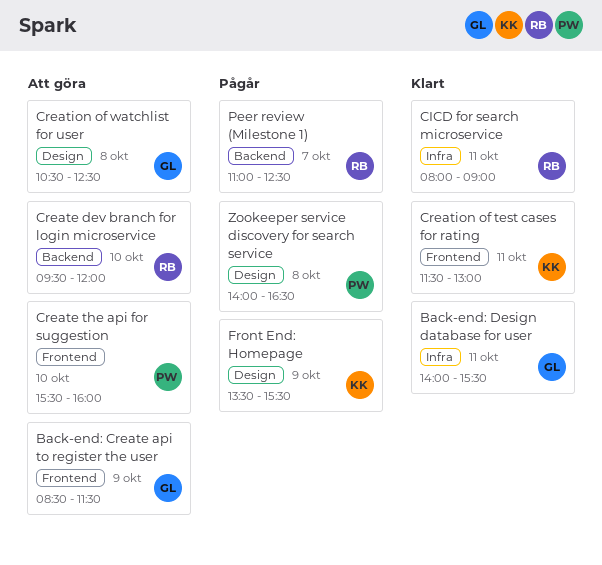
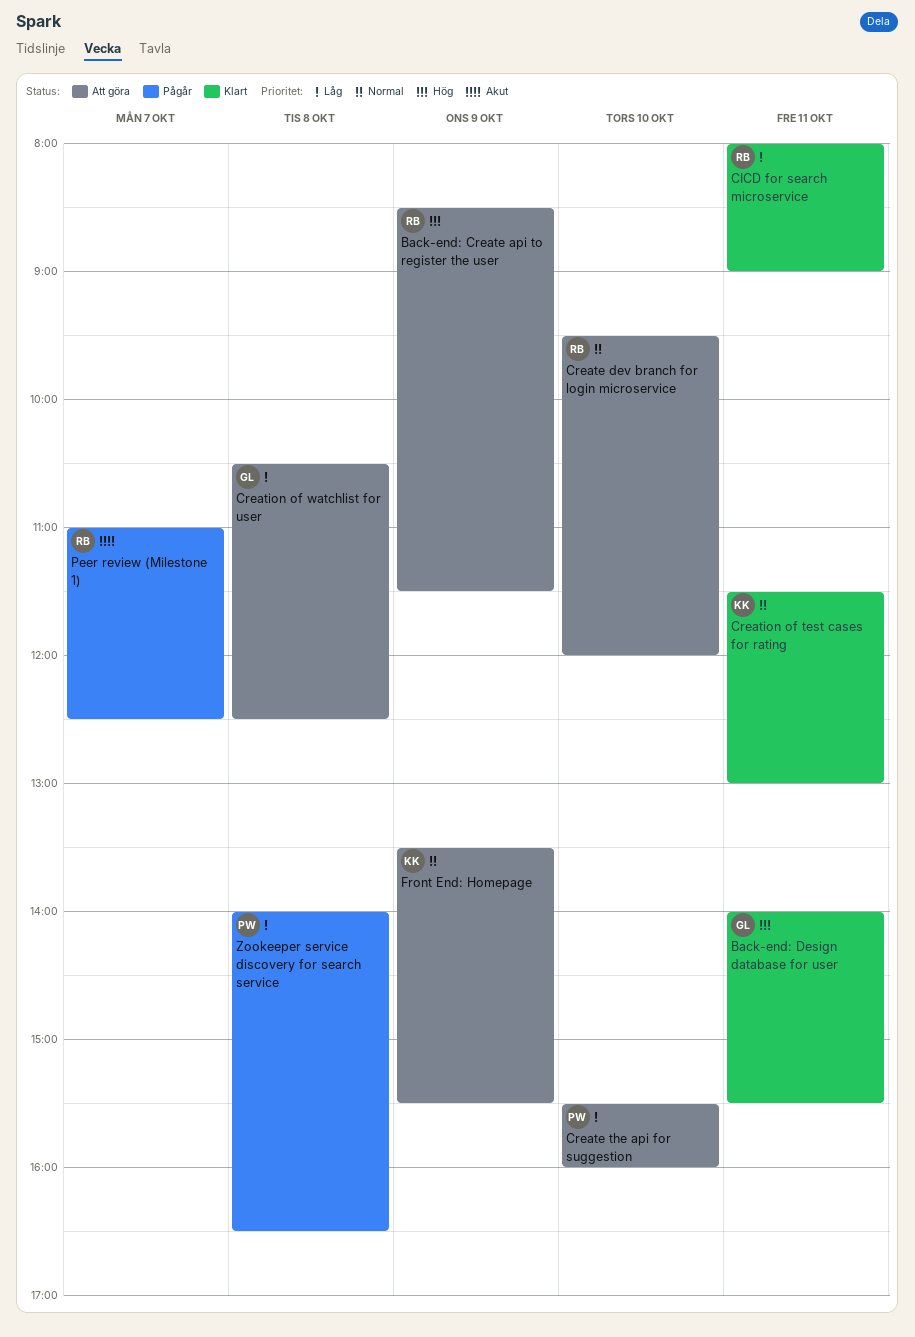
Back-end: Create api to register the user, owner: GL -> RB
Front End: Homepage, status: Pågår -> Att göra

